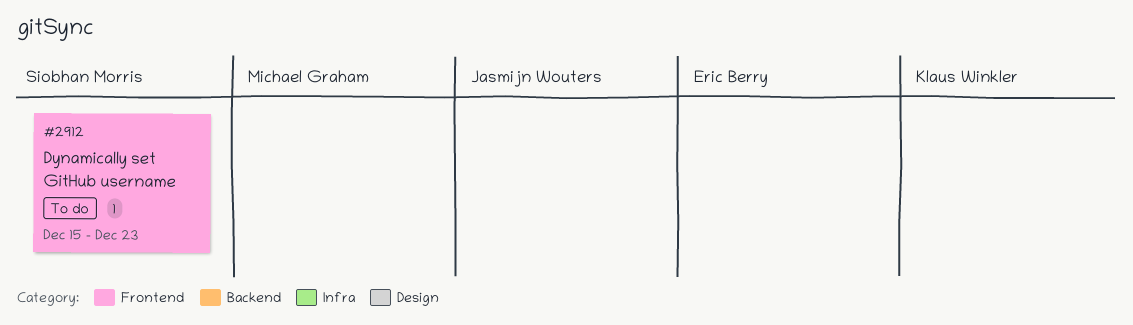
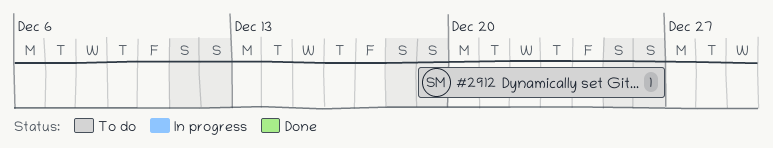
#2912, start: Dec 15 -> Dec 19
#2912, due: Dec 23 -> Dec 26

